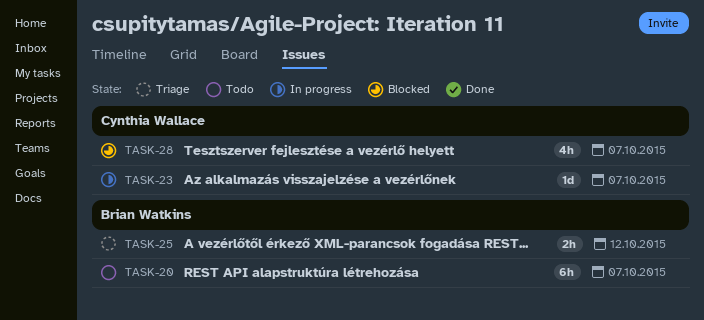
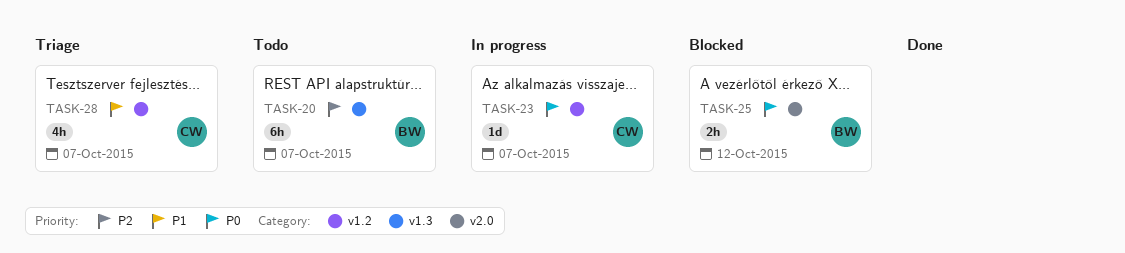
TASK-25, status: Triage -> Blocked
TASK-28, status: Blocked -> Triage

